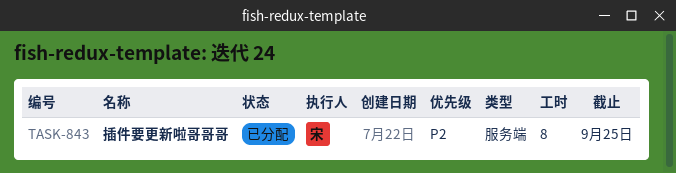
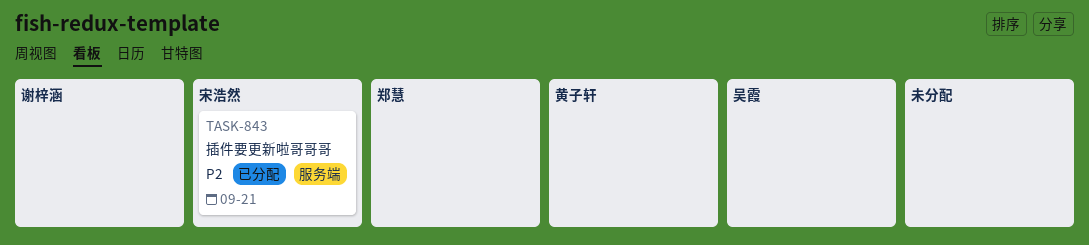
TASK-843, due: Sep 25 -> Sep 21

